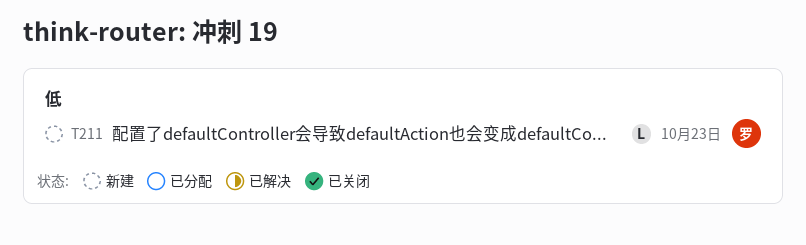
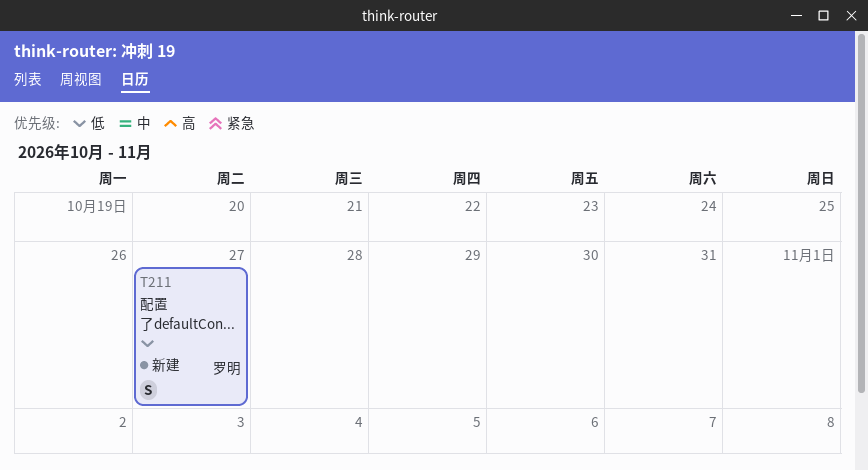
T211, estimate: L -> S
T211, due: Oct 23 -> Oct 27

